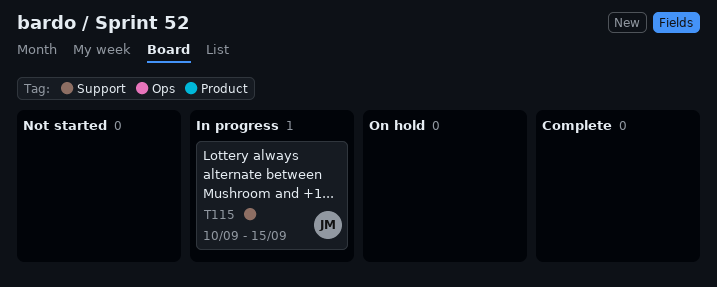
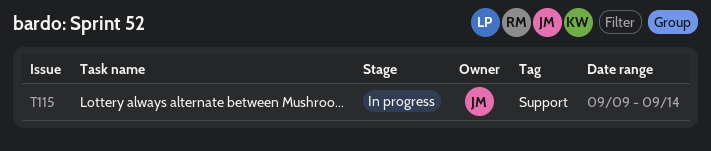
T115, start: Sep 10 -> Sep 9
T115, due: Sep 15 -> Sep 14

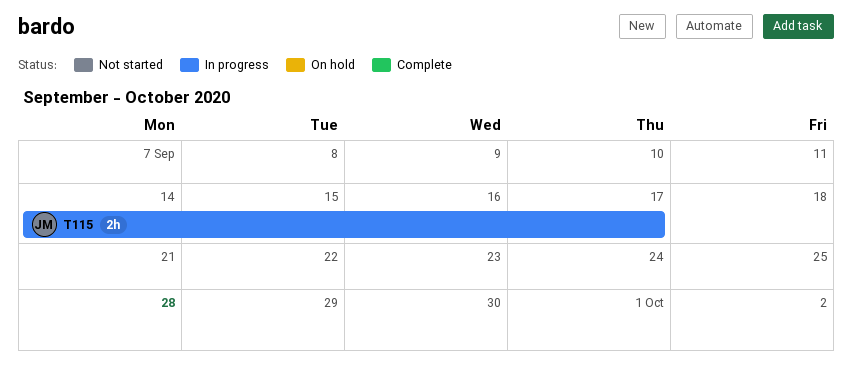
T115, start: Sep 9 -> Sep 14
T115, due: Sep 14 -> Sep 17

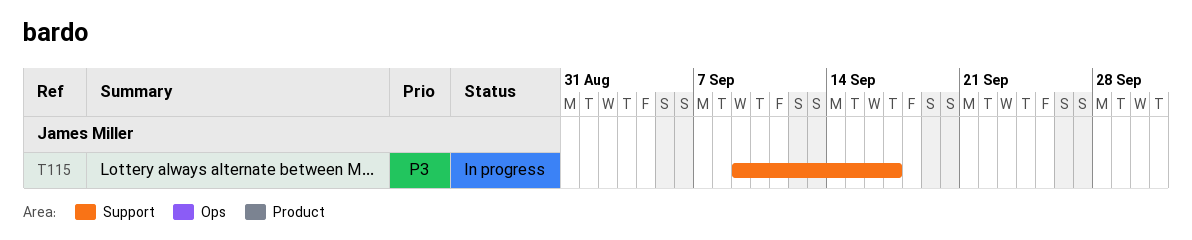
T115, start: Sep 14 -> Sep 9

